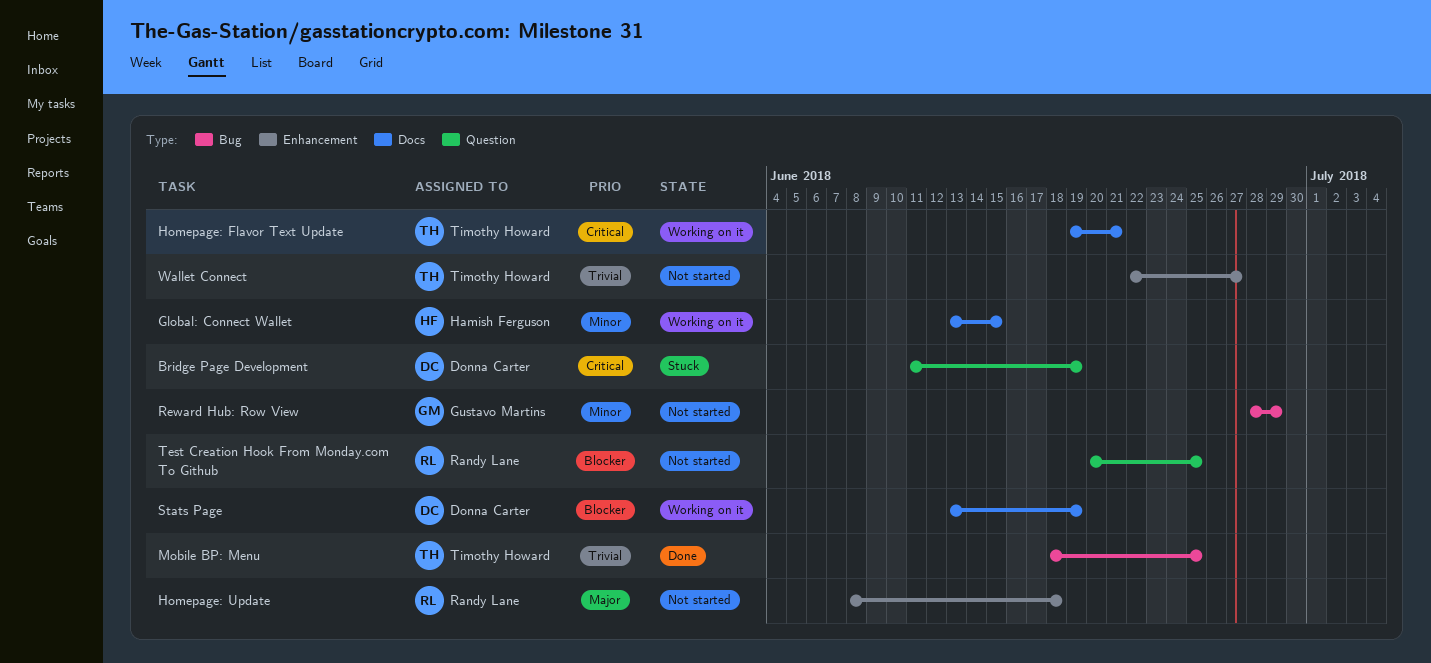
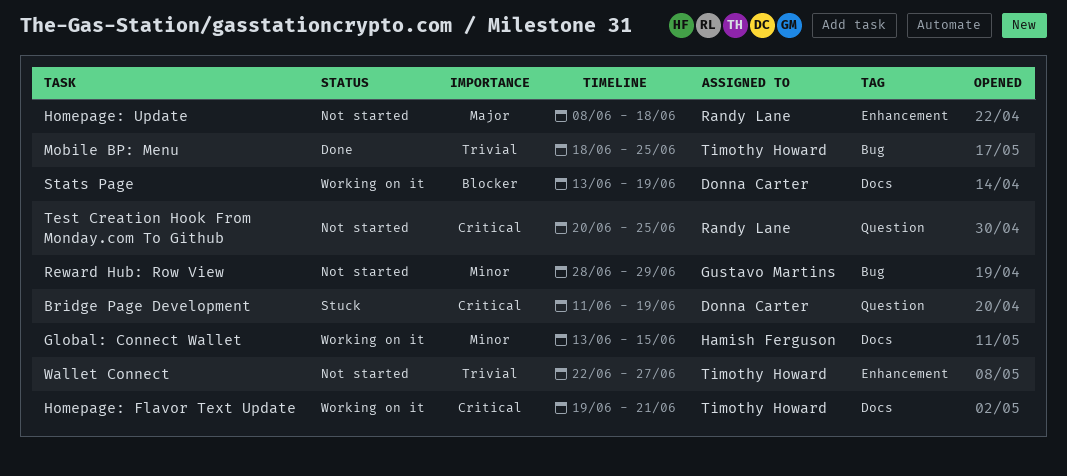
Test Creation Hook From Monday.com To Github, priority: Blocker -> Critical

